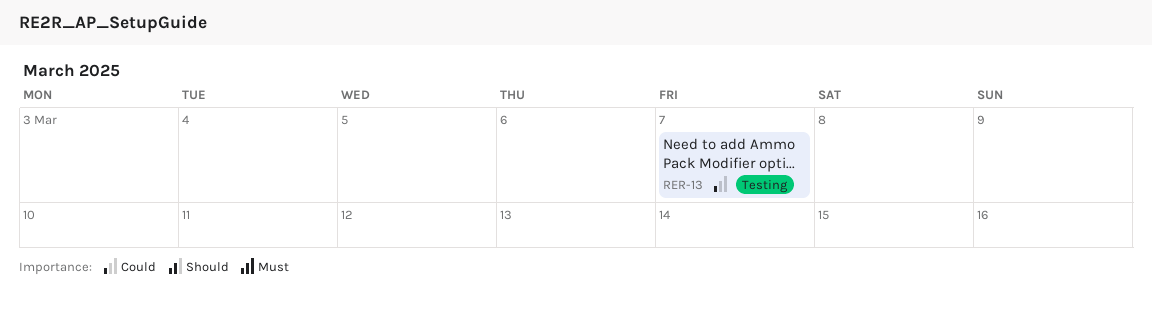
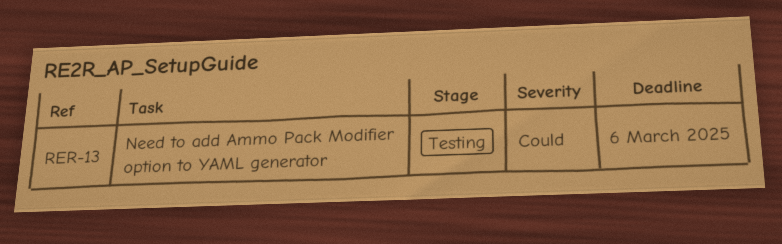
RER-13, due: Mar 7 -> Mar 6

